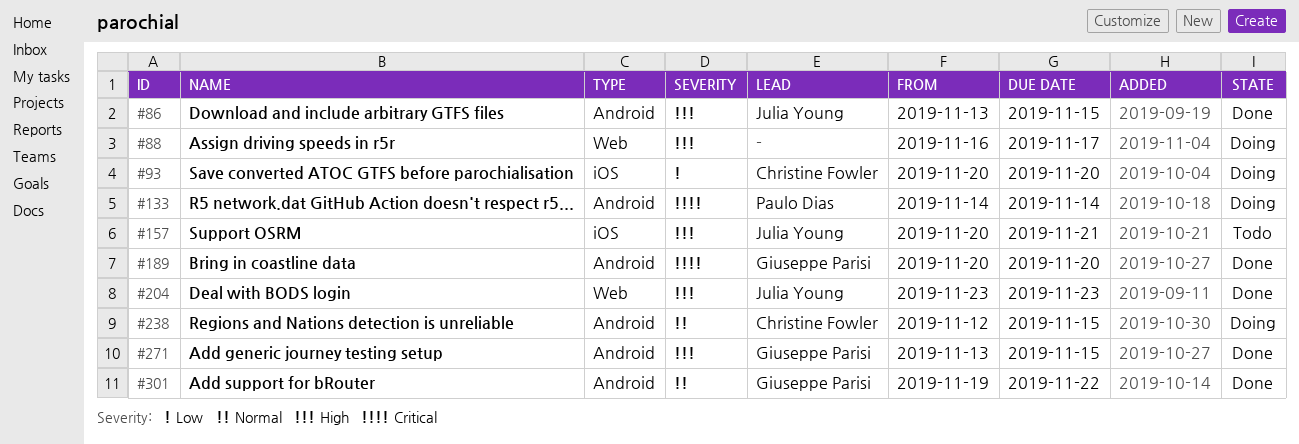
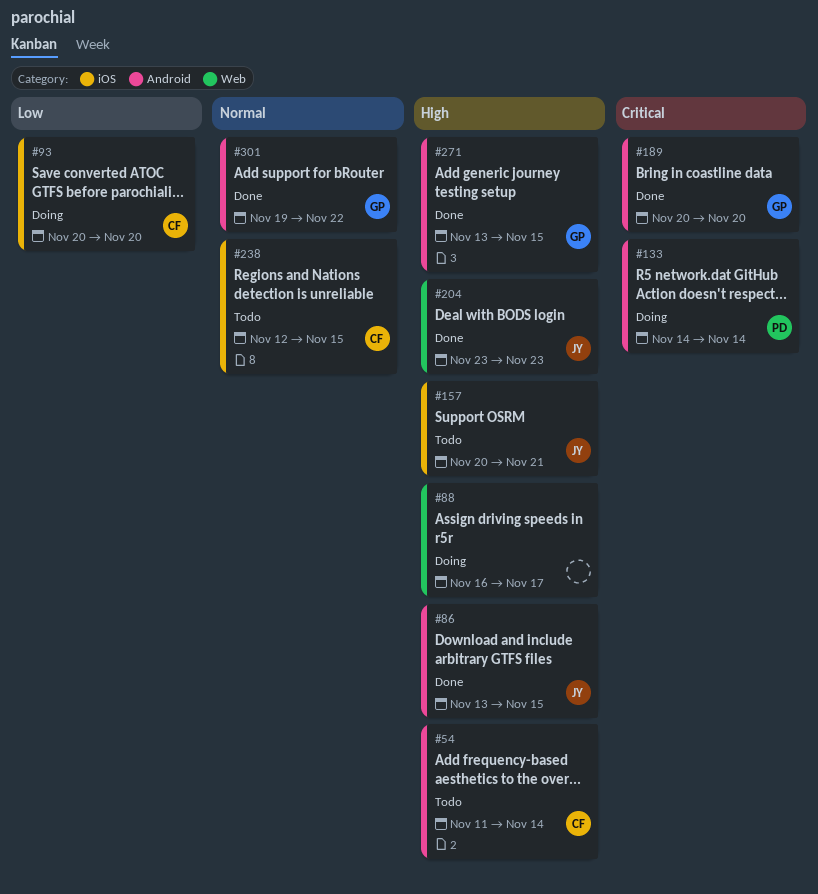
#54: none -> present
#238, status: Doing -> Todo
#238, label: Android -> iOS

